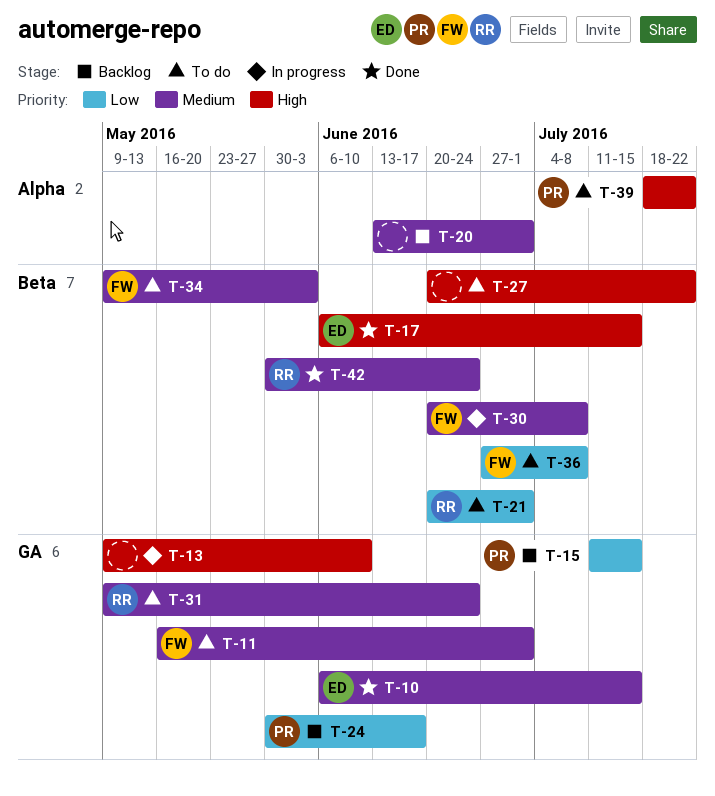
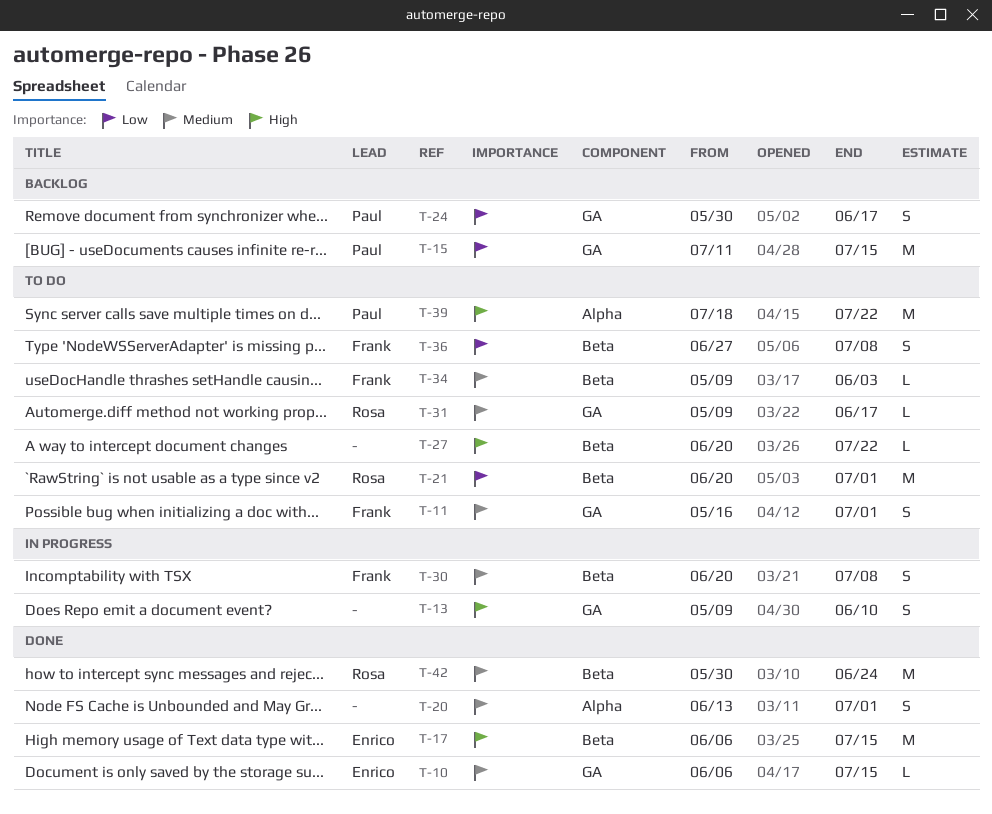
T-20, status: Backlog -> Done
T-31, due: Jun 24 -> Jun 17

